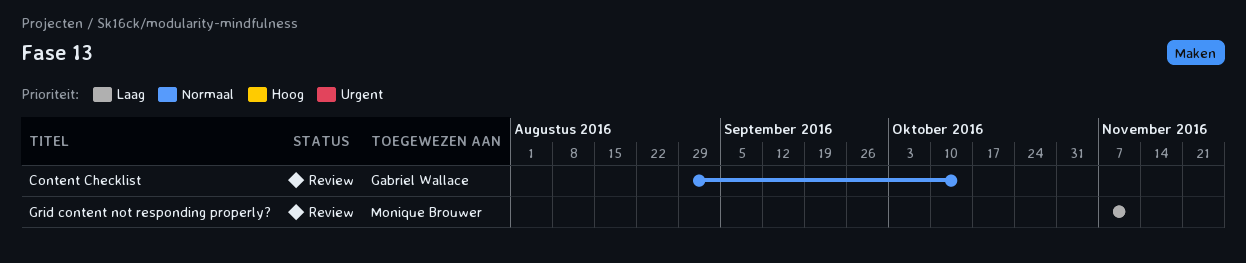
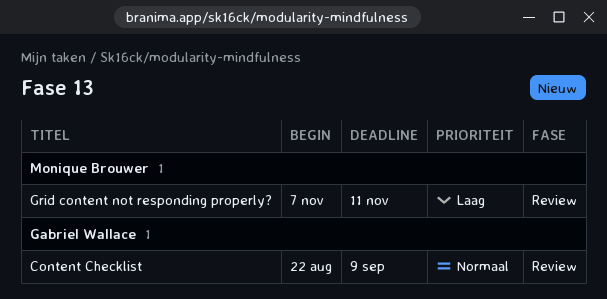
Content Checklist, start: Aug 29 -> Aug 22
Content Checklist, due: Oct 14 -> Sep 9

